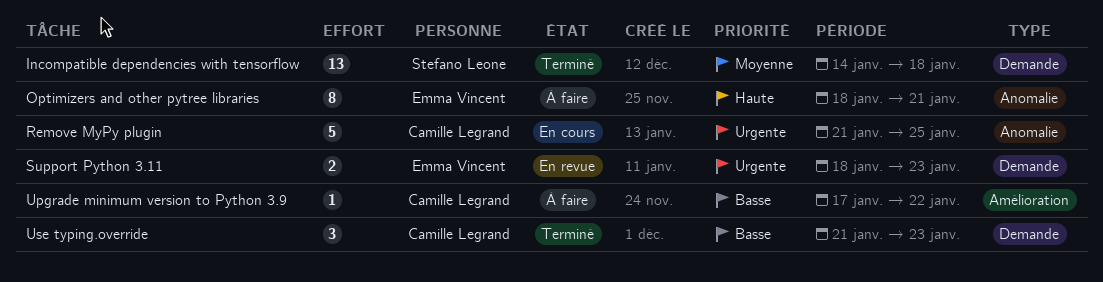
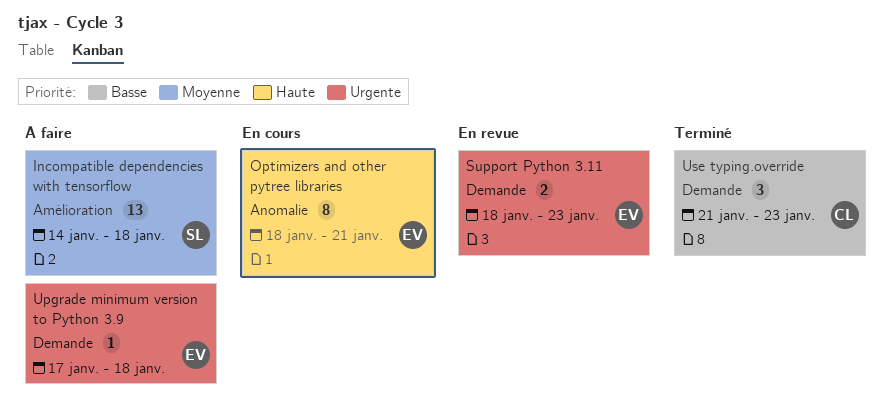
Incompatible dependencies with tensorflow, status: Terminé -> À faire
Incompatible dependencies with tensorflow, label: Demande -> Amélioration
Optimizers and other pytree libraries, status: À faire -> En cours
Remove MyPy plugin: present -> none
Upgrade minimum version to Python 3.9, owner: Camille Legrand -> Emma Vincent
Upgrade minimum version to Python 3.9, priority: Basse -> Urgente
Upgrade minimum version to Python 3.9, label: Amélioration -> Demande
Upgrade minimum version to Python 3.9, due: Jan 22 -> Jan 18

